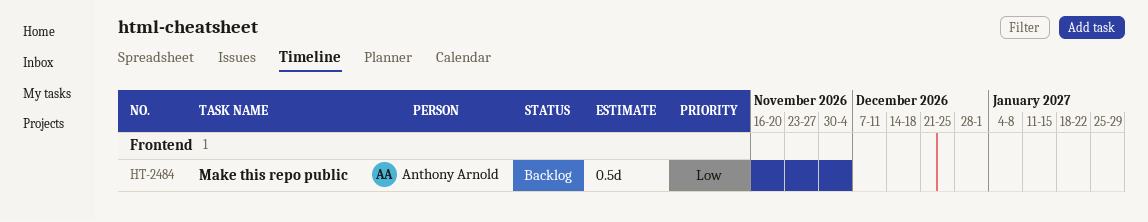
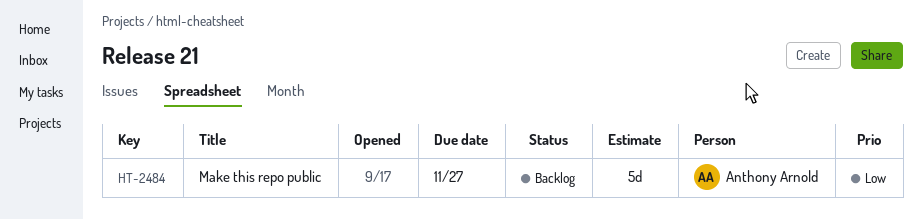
HT-2484, estimate: 0.5d -> 5d
HT-2484, due: Dec 4 -> Nov 27

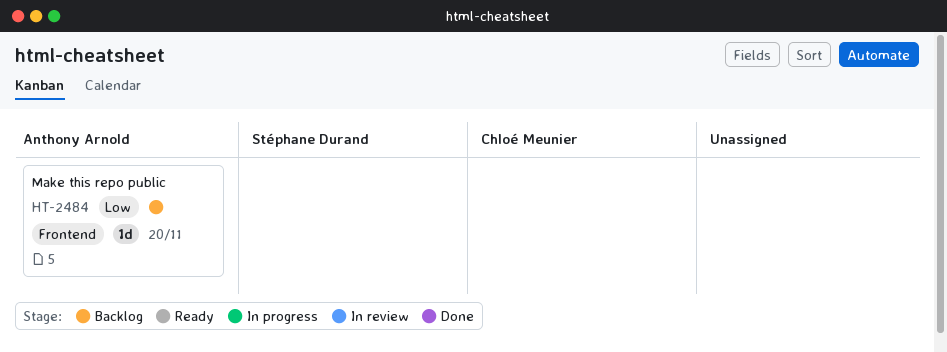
HT-2484, estimate: 5d -> 1d
HT-2484, due: Nov 27 -> Nov 20

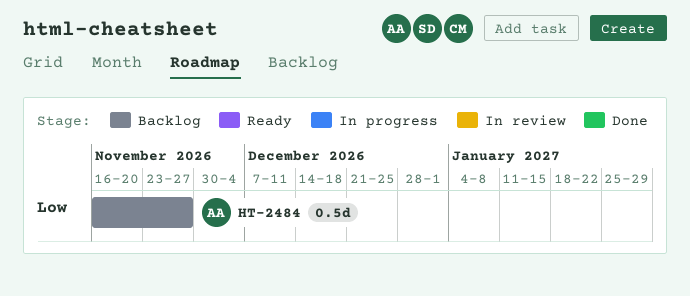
HT-2484, estimate: 1d -> 0.5d
HT-2484, due: Nov 20 -> Nov 27

